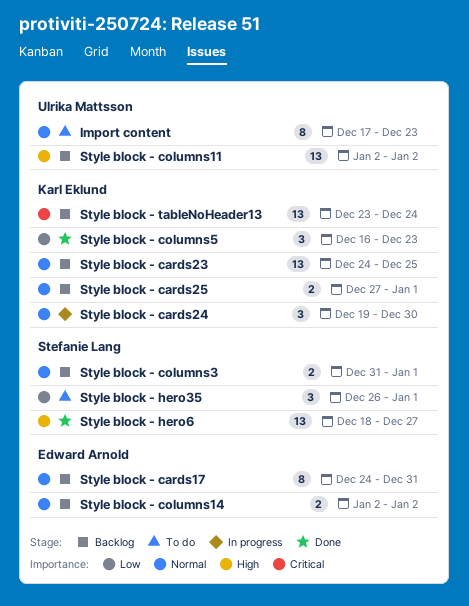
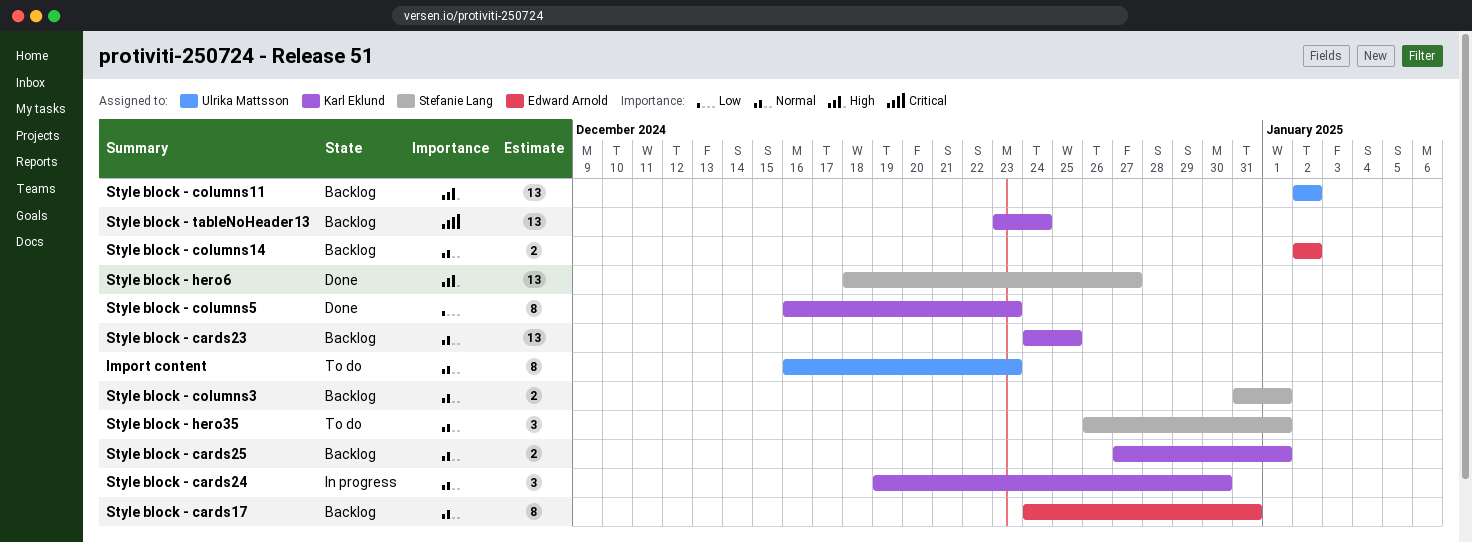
Import content, start: Dec 17 -> Dec 16
Style block - columns5, estimate: 3 -> 8
Style block - hero35, priority: Low -> Normal

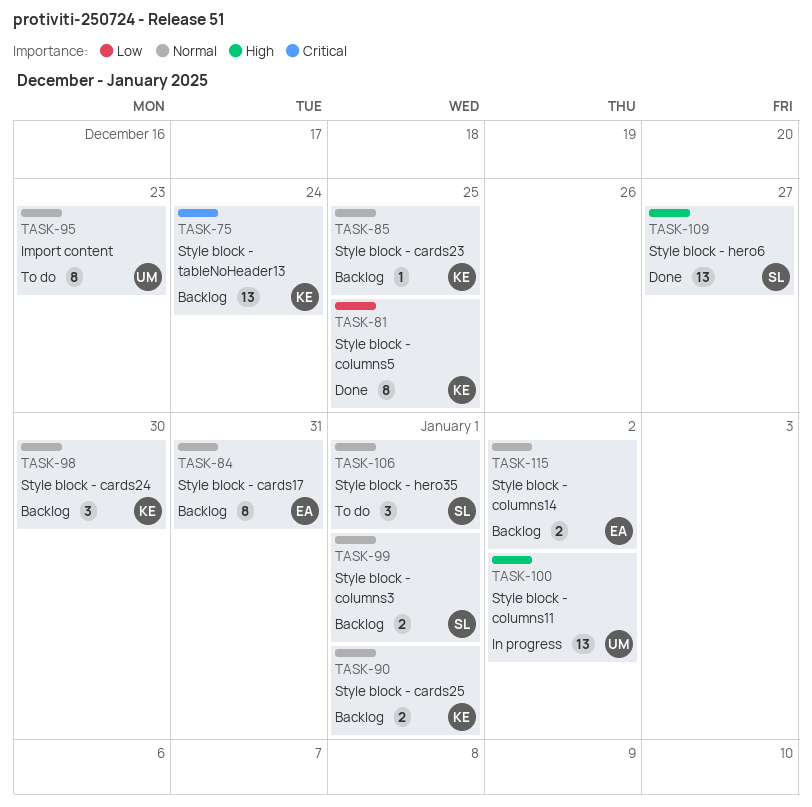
Style block - cards23, estimate: 13 -> 1
Style block - cards24, status: In progress -> Backlog
Style block - columns11, status: Backlog -> In progress
Style block - columns5, due: Dec 23 -> Dec 25

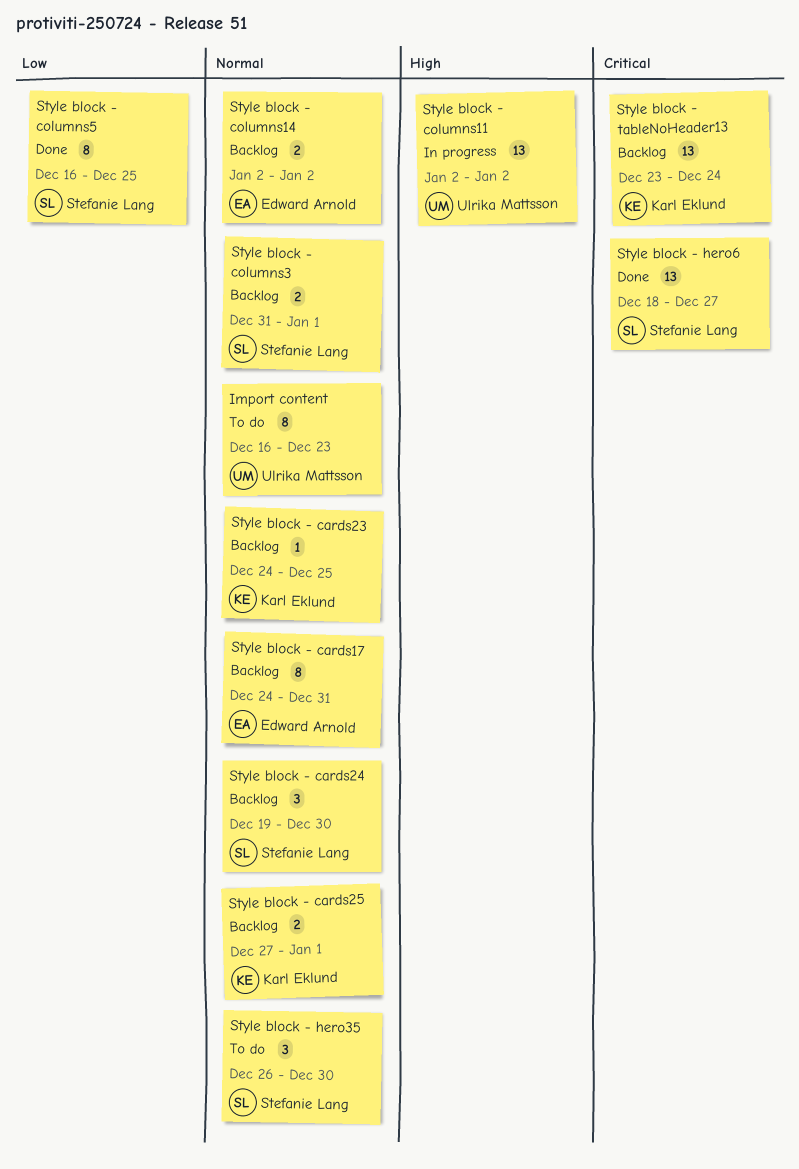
Style block - cards24, owner: Karl Eklund -> Stefanie Lang
Style block - columns5, owner: Karl Eklund -> Stefanie Lang
Style block - hero35, due: Jan 1 -> Dec 30
Style block - hero6, priority: High -> Critical

